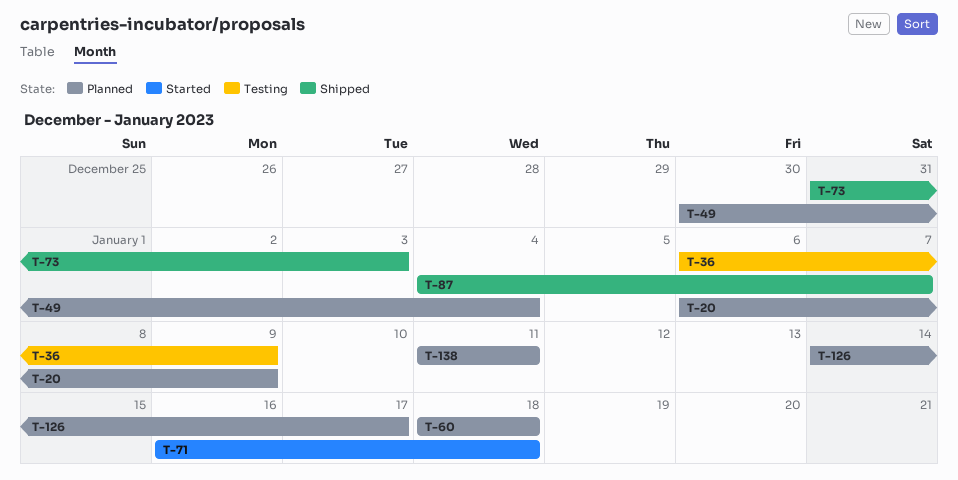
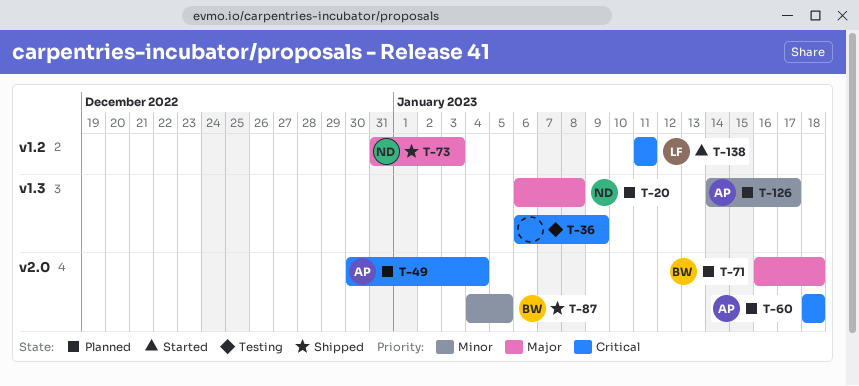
T-20, due: Jan 9 -> Jan 8
T-71, status: Started -> Planned
T-87, due: Jan 7 -> Jan 5
T-138, status: Planned -> Started

